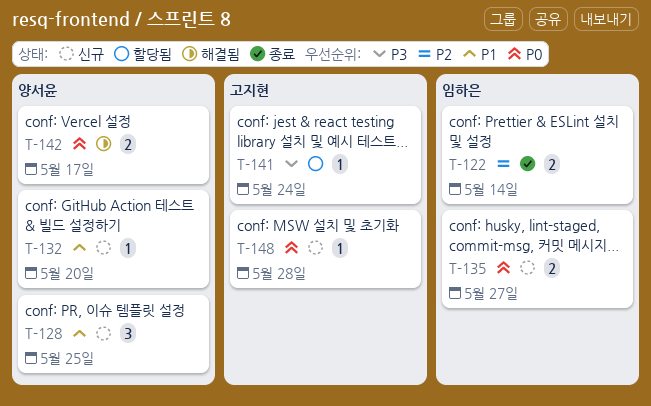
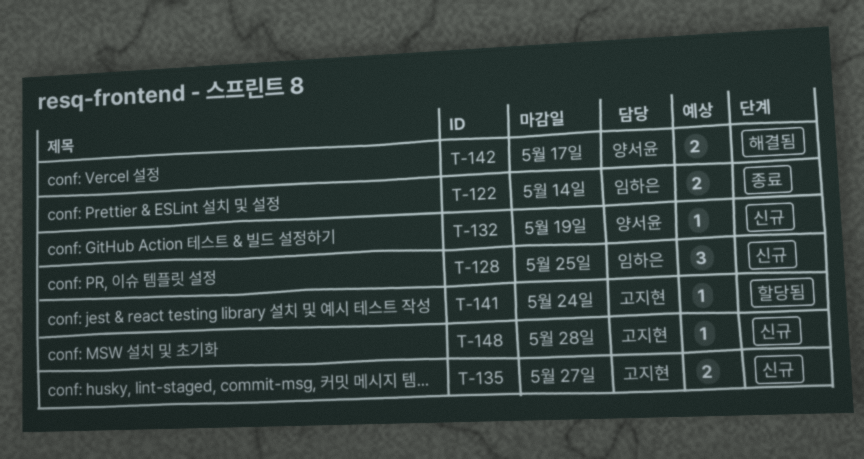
T-128, owner: 양서윤 -> 임하은
T-132, due: May 20 -> May 19
T-135, owner: 임하은 -> 고지현

